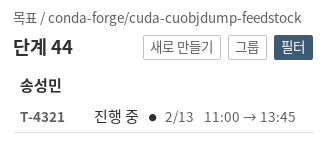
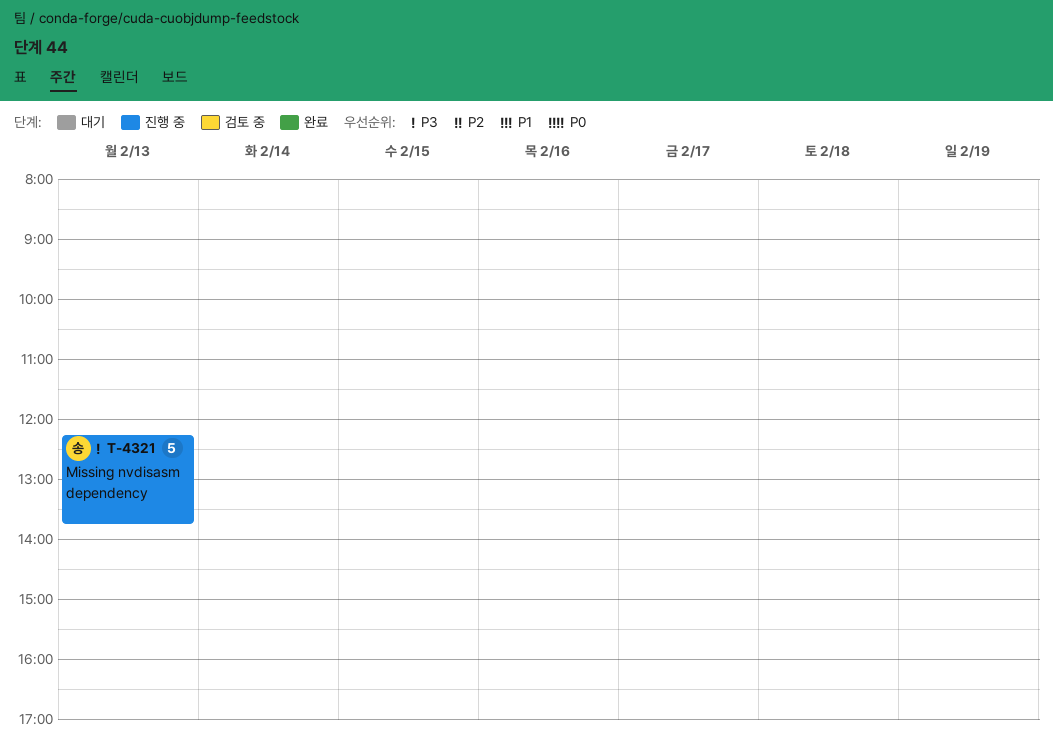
T-4321, estimate: 1 -> 5
T-4321, begins: 11:00 -> 12:15

